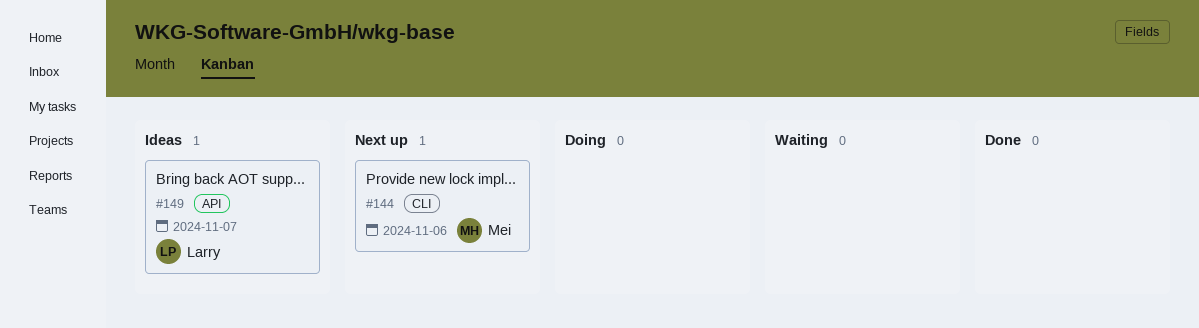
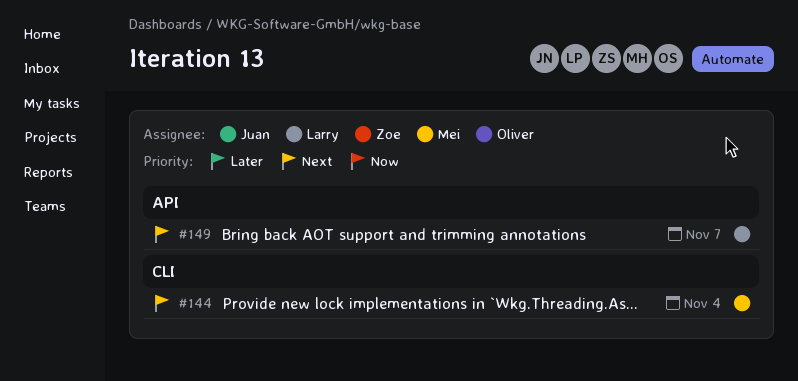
#144, due: Nov 6 -> Nov 4

